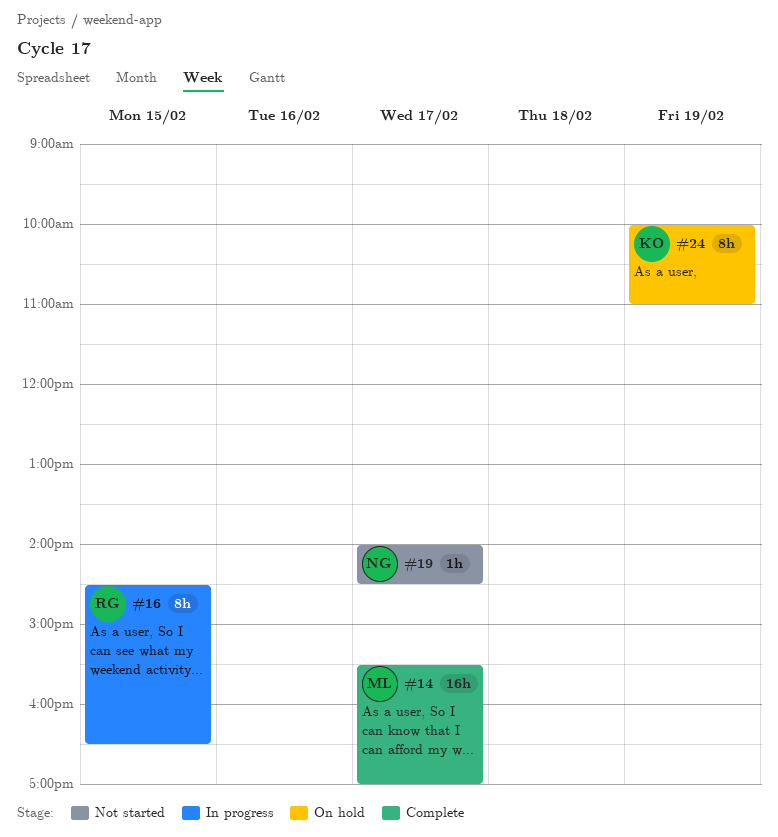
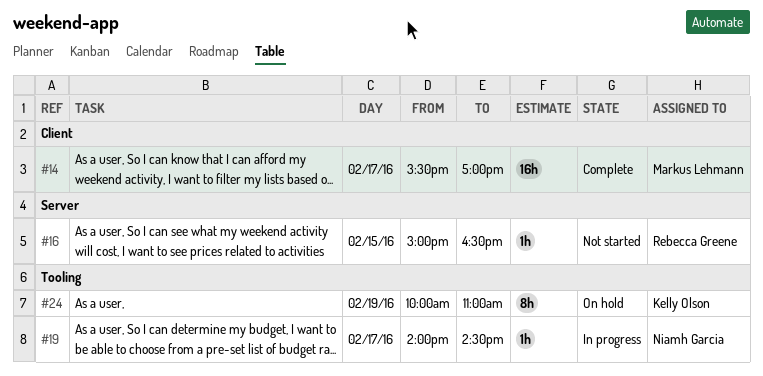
#16, status: In progress -> Not started
#16, estimate: 8h -> 1h
#16, begins: 14:30 -> 15:00
#19, status: Not started -> In progress

